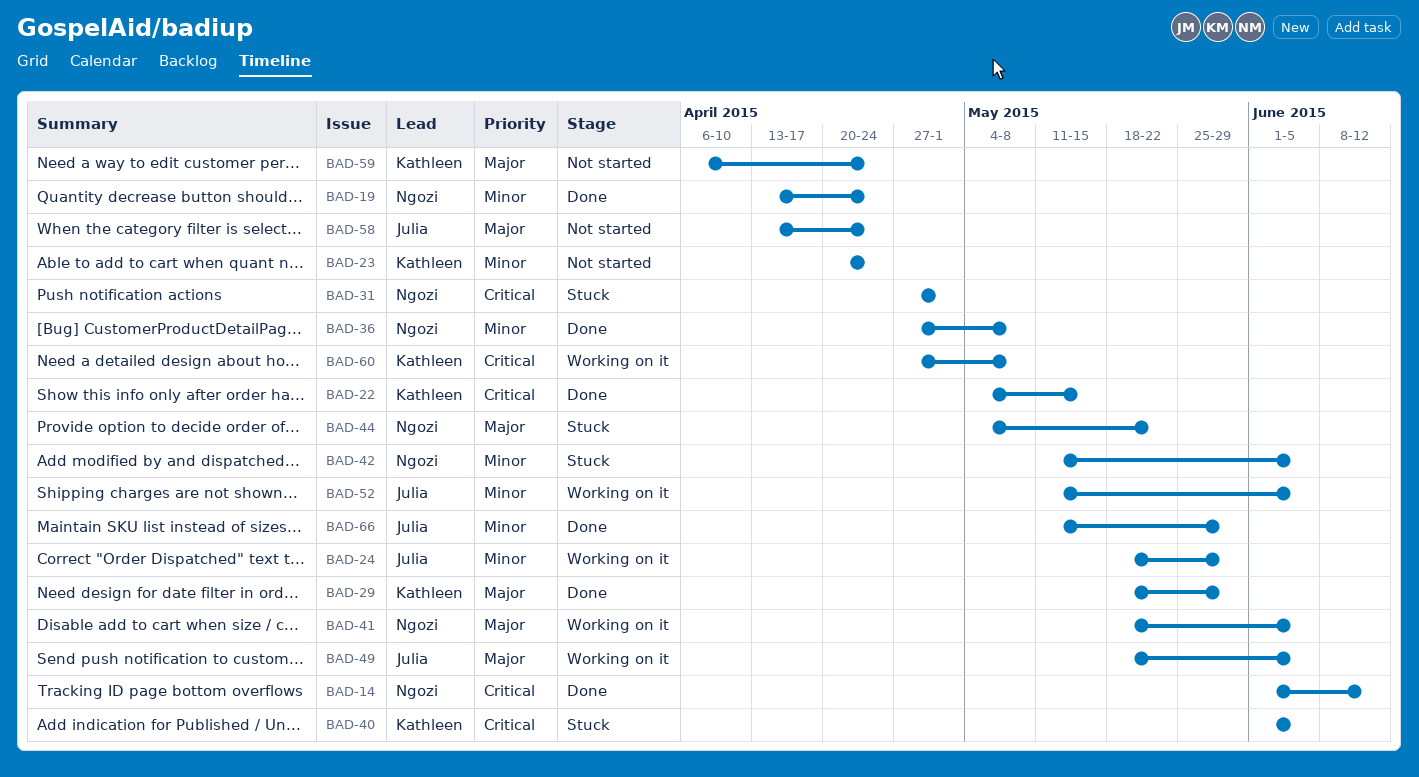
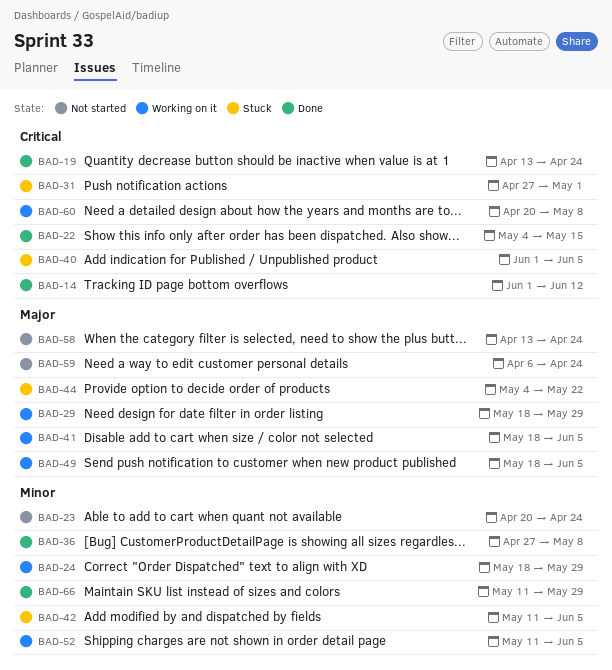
BAD-19, priority: Minor -> Critical
BAD-29, status: Done -> Working on it
BAD-60, start: Apr 27 -> Apr 20

